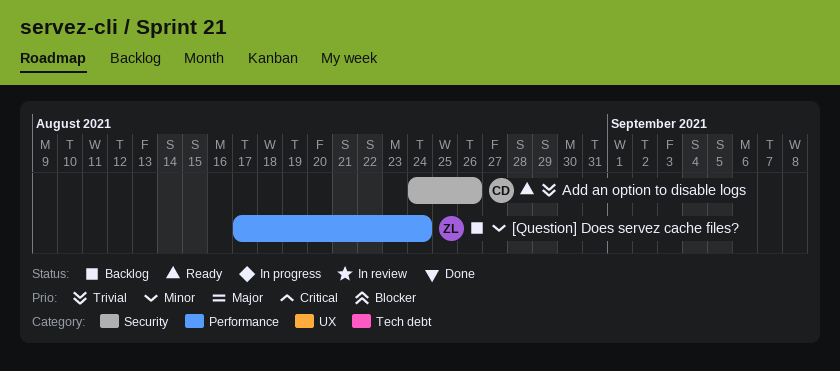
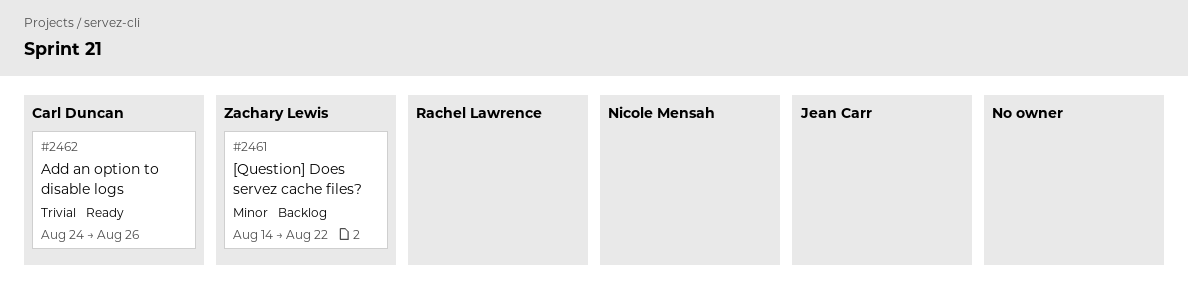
[Question] Does servez cache files?, start: Aug 17 -> Aug 14
[Question] Does servez cache files?, due: Aug 24 -> Aug 22

